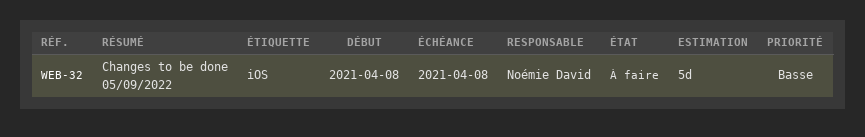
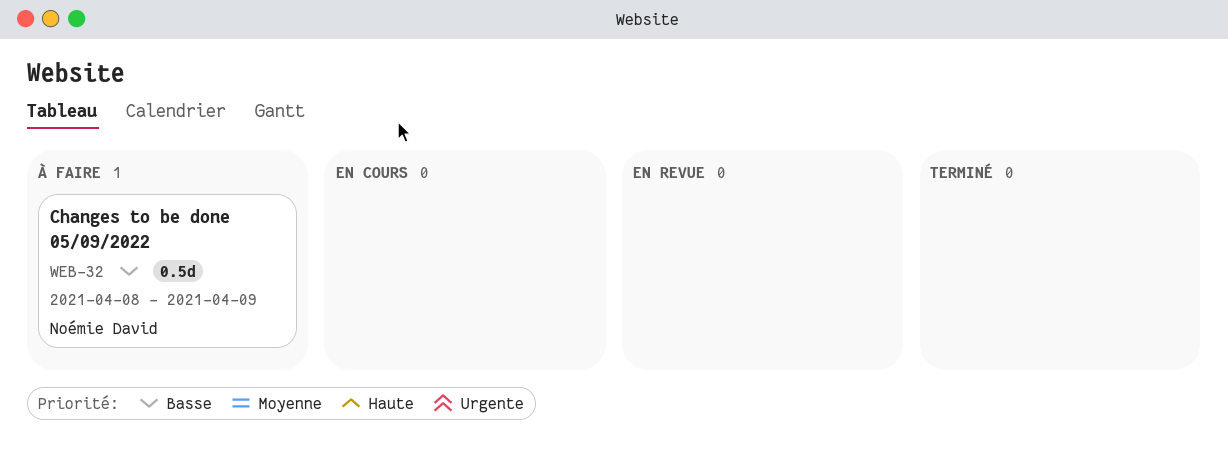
WEB-32, estimate: 5d -> 0.5d
WEB-32, due: Apr 8 -> Apr 9

